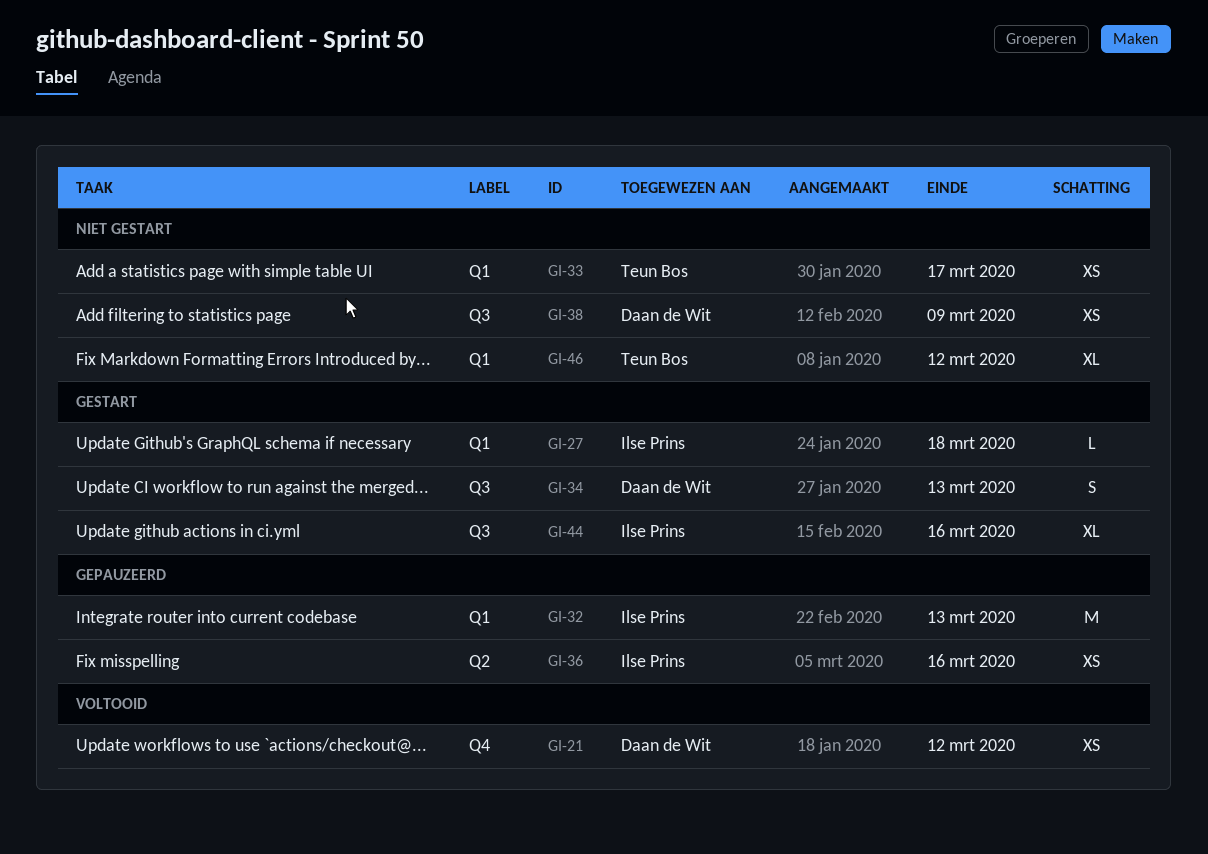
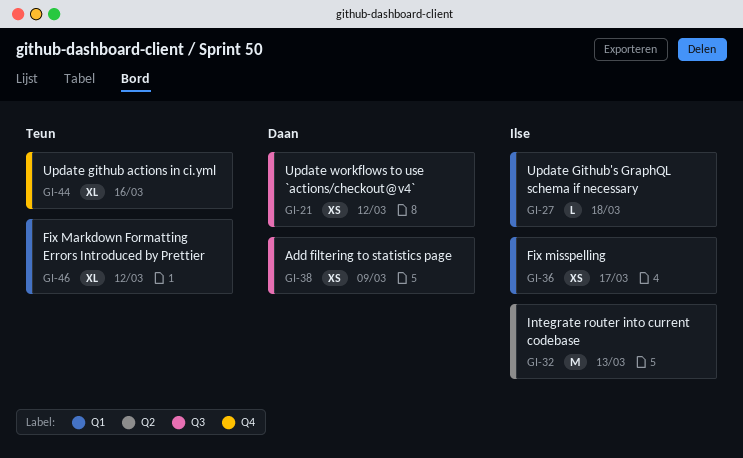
GI-21, label: Q4 -> Q3
GI-32, label: Q1 -> Q2
GI-33: present -> none
GI-34: present -> none
GI-36, label: Q2 -> Q1
GI-36, due: Mar 16 -> Mar 17
GI-44, owner: Ilse Prins -> Teun Bos
GI-44, label: Q3 -> Q4

